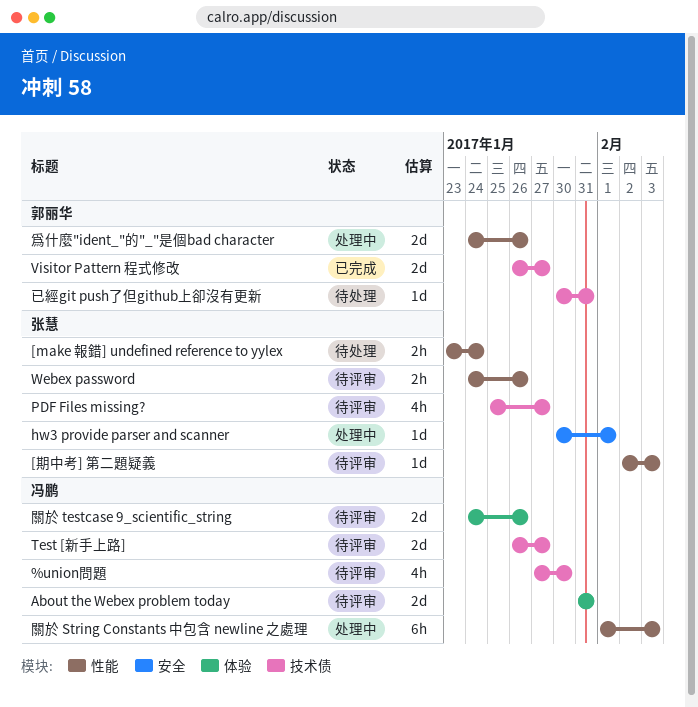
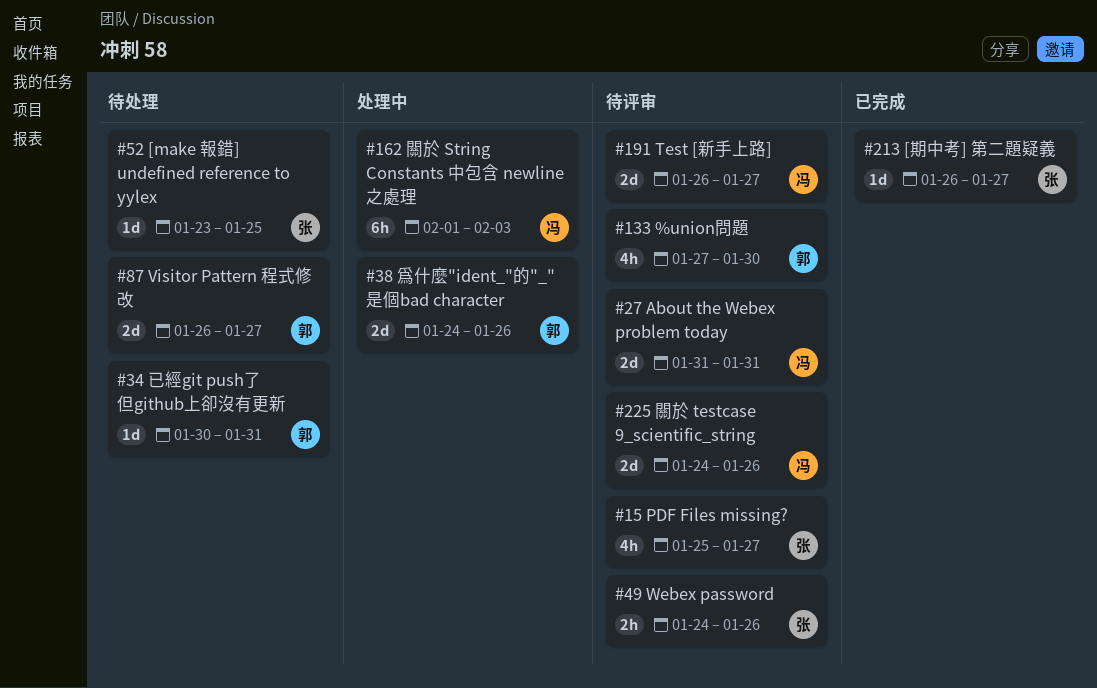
%union問題, owner: 冯鹏 -> 郭丽华
[make 報錯] undefined reference to yylex, estimate: 2h -> 1d
[make 報錯] undefined reference to yylex, due: Jan 24 -> Jan 25
[期中考] 第二題疑義, status: 待评审 -> 已完成
[期中考] 第二題疑義, start: Feb 2 -> Jan 26
[期中考] 第二題疑義, due: Feb 3 -> Jan 27
hw3 provide parser and scanner: present -> none
Visitor Pattern 程式修改, status: 已完成 -> 待处理

